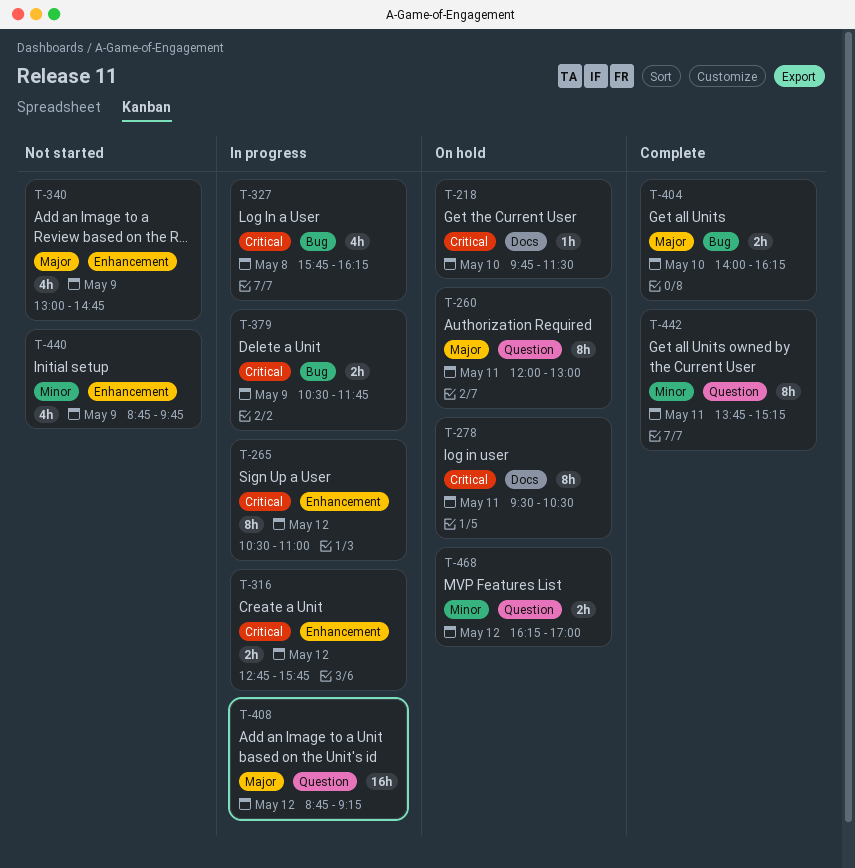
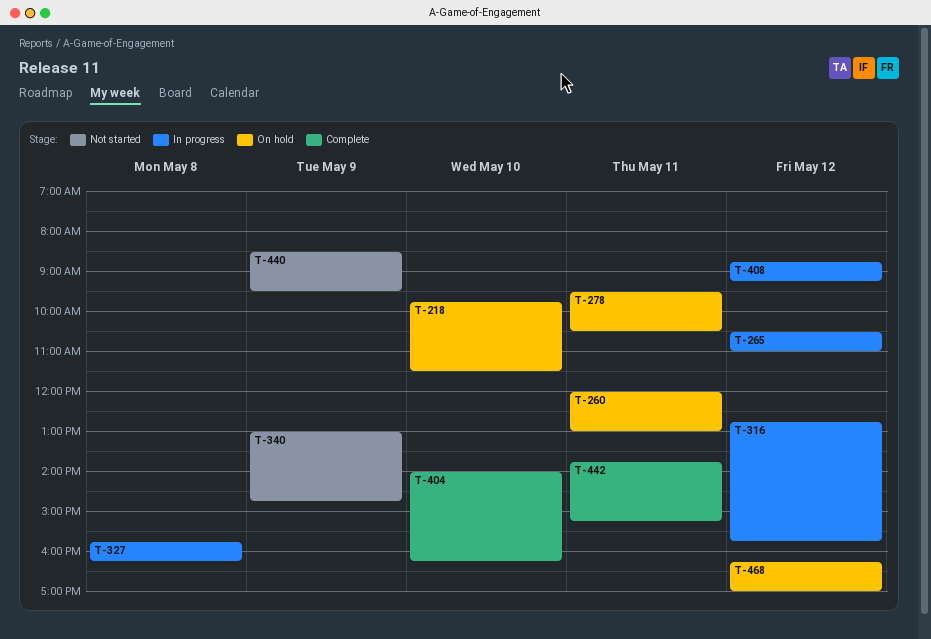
T-379: present -> none
T-440, begins: 08:45 -> 08:30
T-440, ends: 09:45 -> 09:30

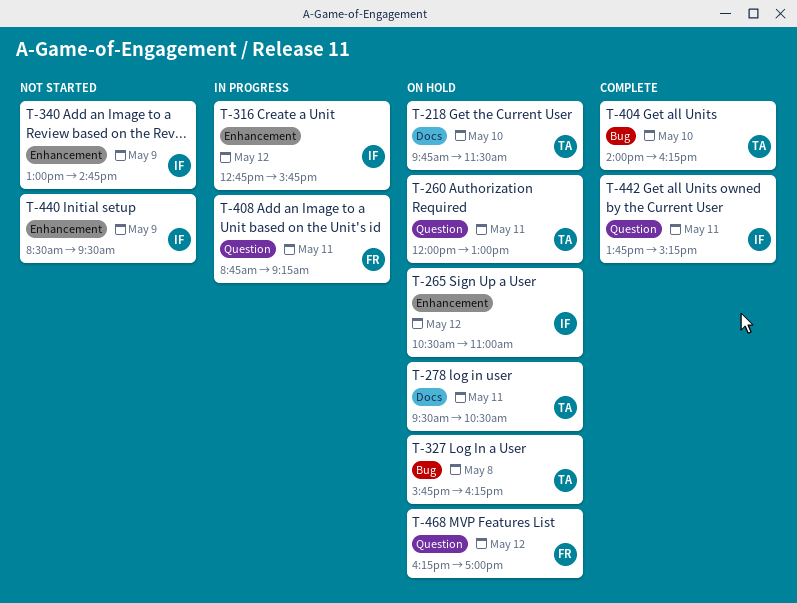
T-265, status: In progress -> On hold
T-327, status: In progress -> On hold
T-408, day: May 12 -> May 11

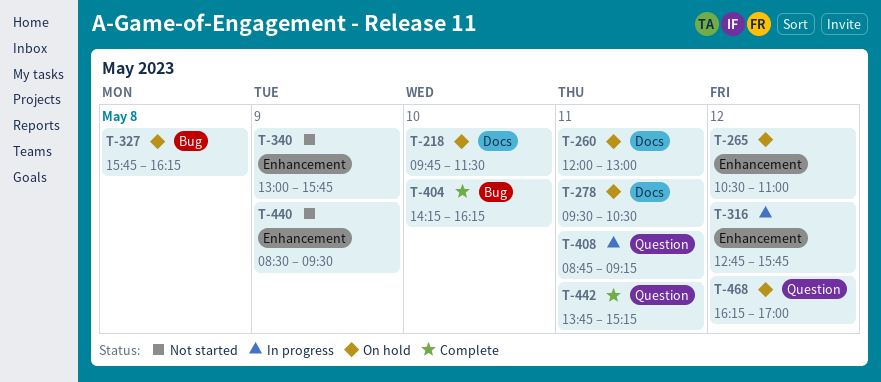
T-260, label: Question -> Docs
T-340, ends: 14:45 -> 15:45
T-404, begins: 14:00 -> 14:15

